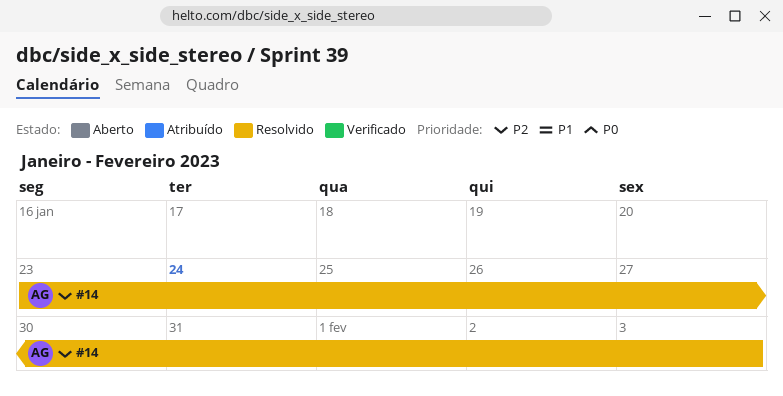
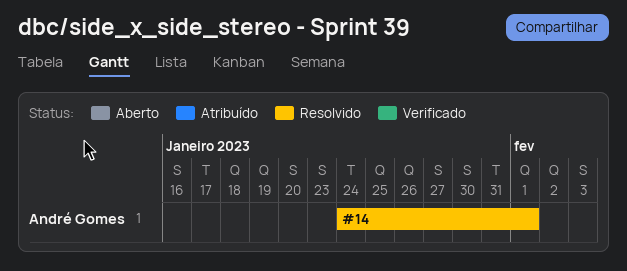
#14, start: Jan 23 -> Jan 24
#14, due: Feb 3 -> Feb 1

